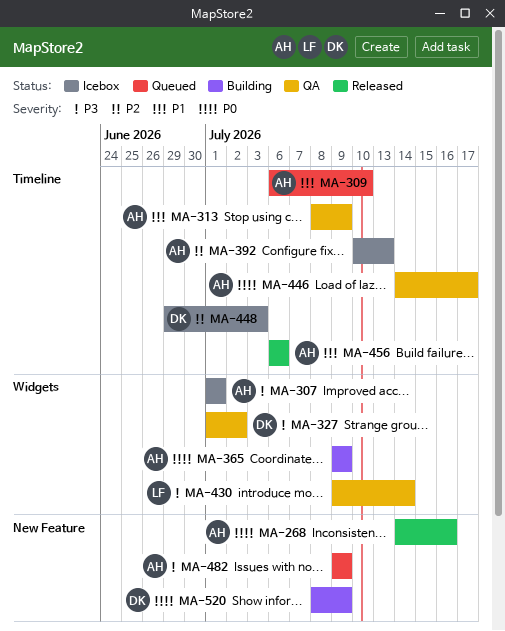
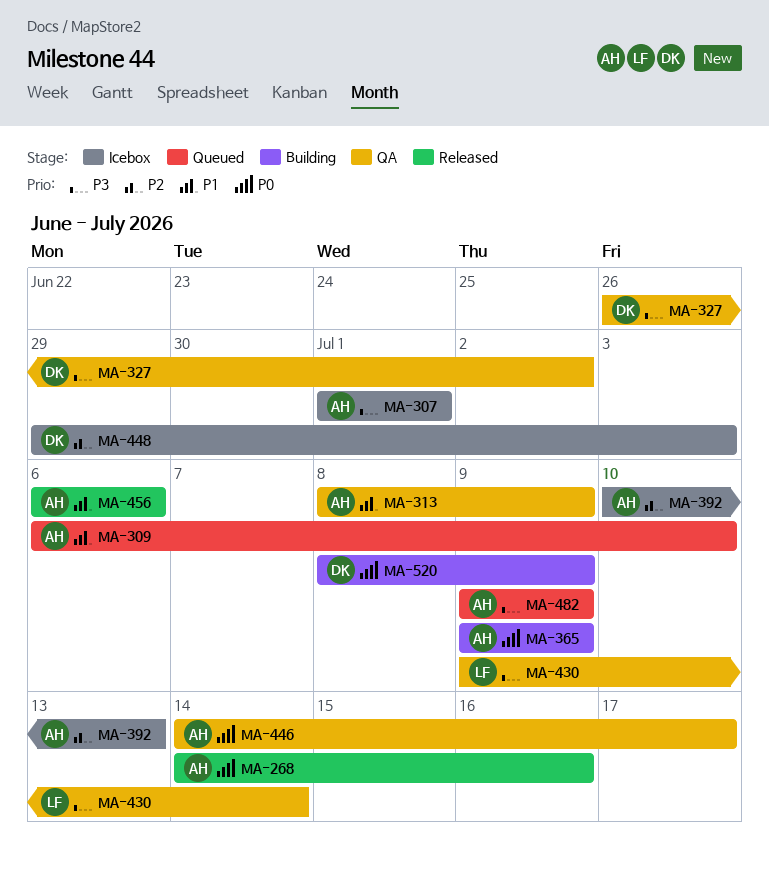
MA-327, start: Jul 1 -> Jun 26

